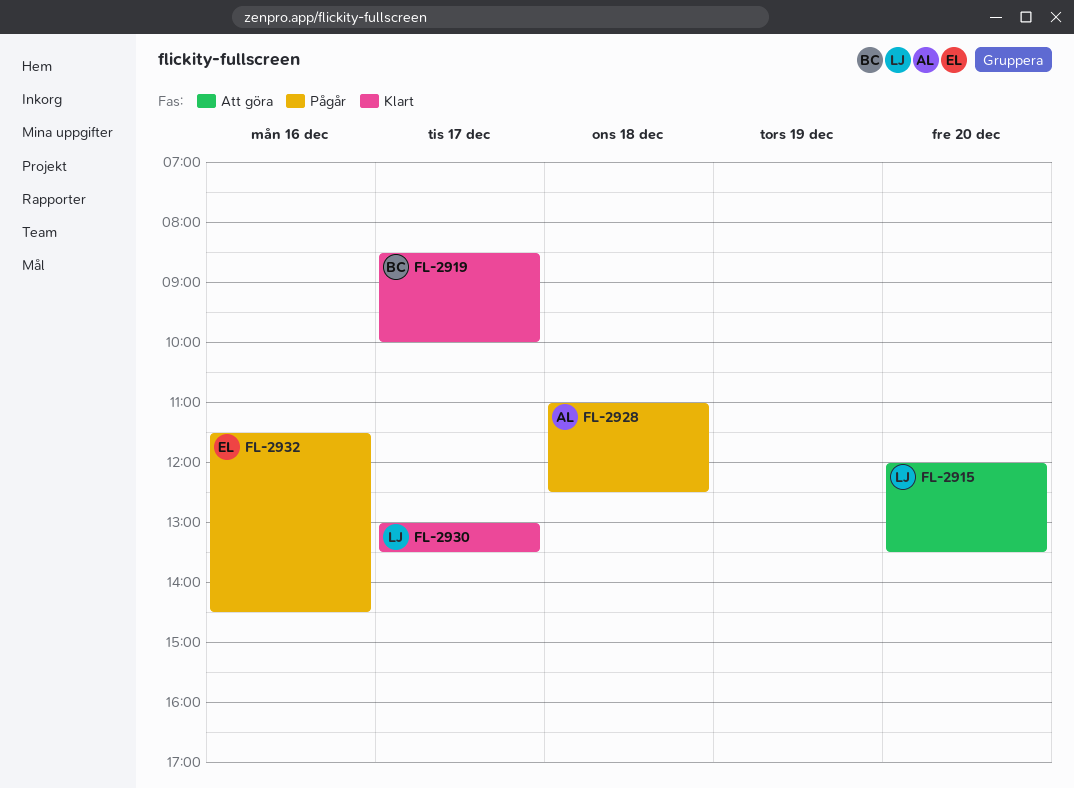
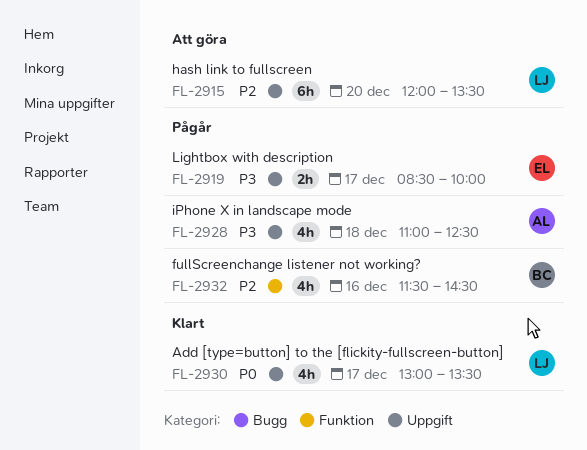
FL-2919, status: Klart -> Pågår
FL-2919, owner: BC -> EL
FL-2932, owner: EL -> BC

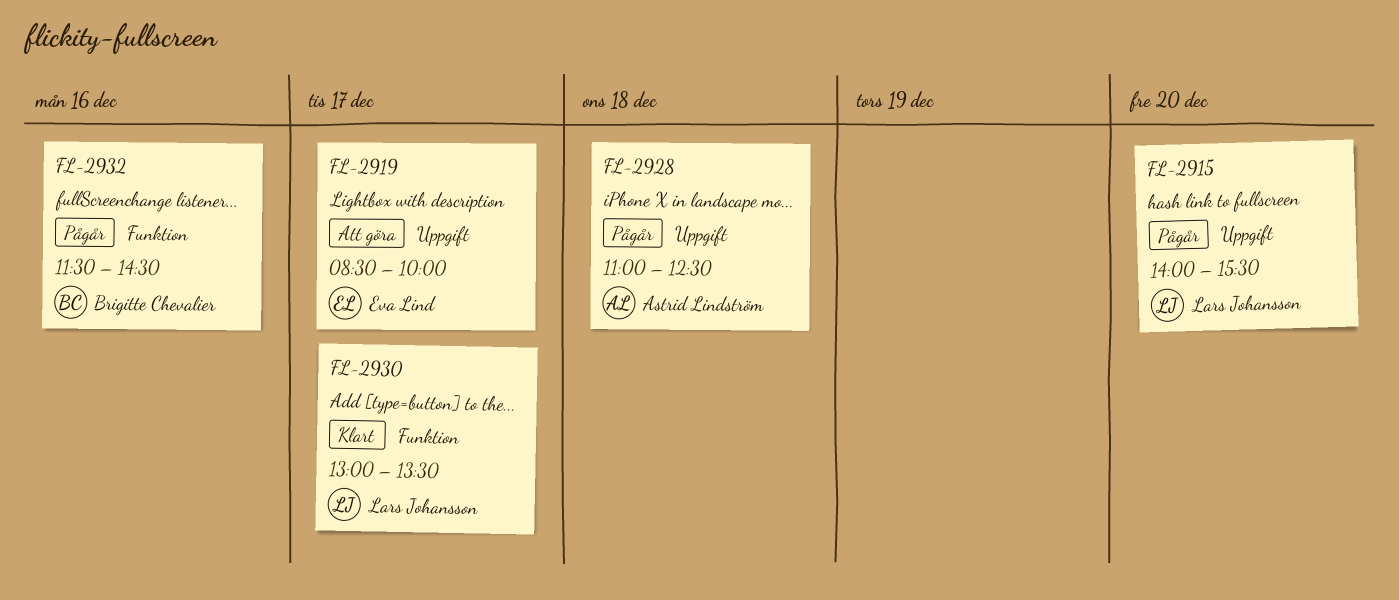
FL-2915, status: Att göra -> Pågår
FL-2915, begins: 12:00 -> 14:00
FL-2915, ends: 13:30 -> 15:30
FL-2919, status: Pågår -> Att göra
FL-2930, label: Uppgift -> Funktion

